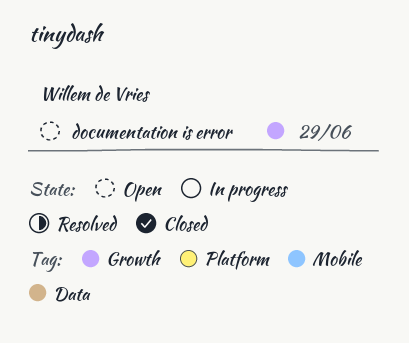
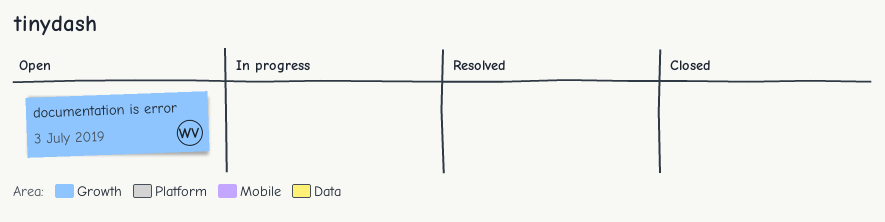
documentation is error, due: Jun 29 -> Jul 3

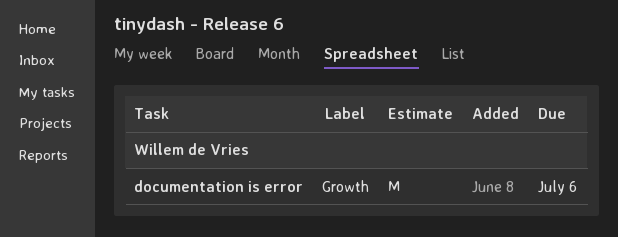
documentation is error, due: Jul 3 -> Jul 6

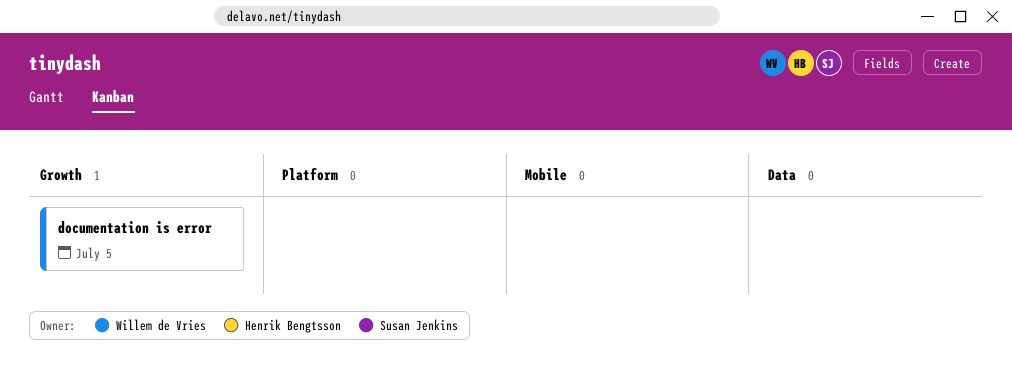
documentation is error, due: Jul 6 -> Jul 5

